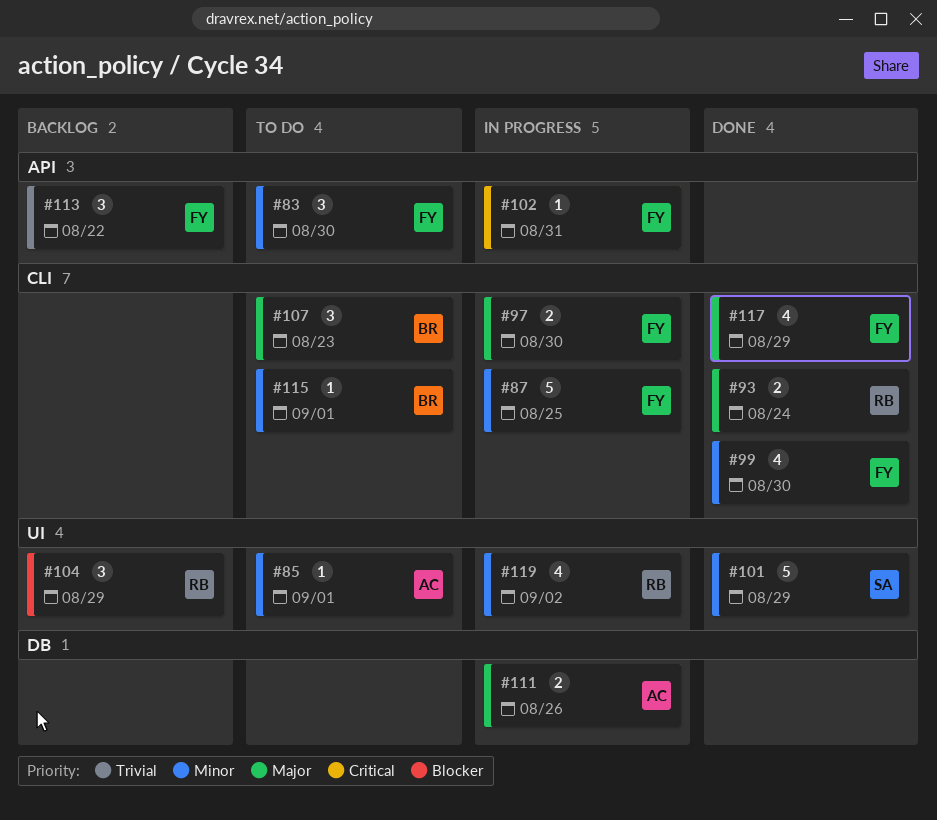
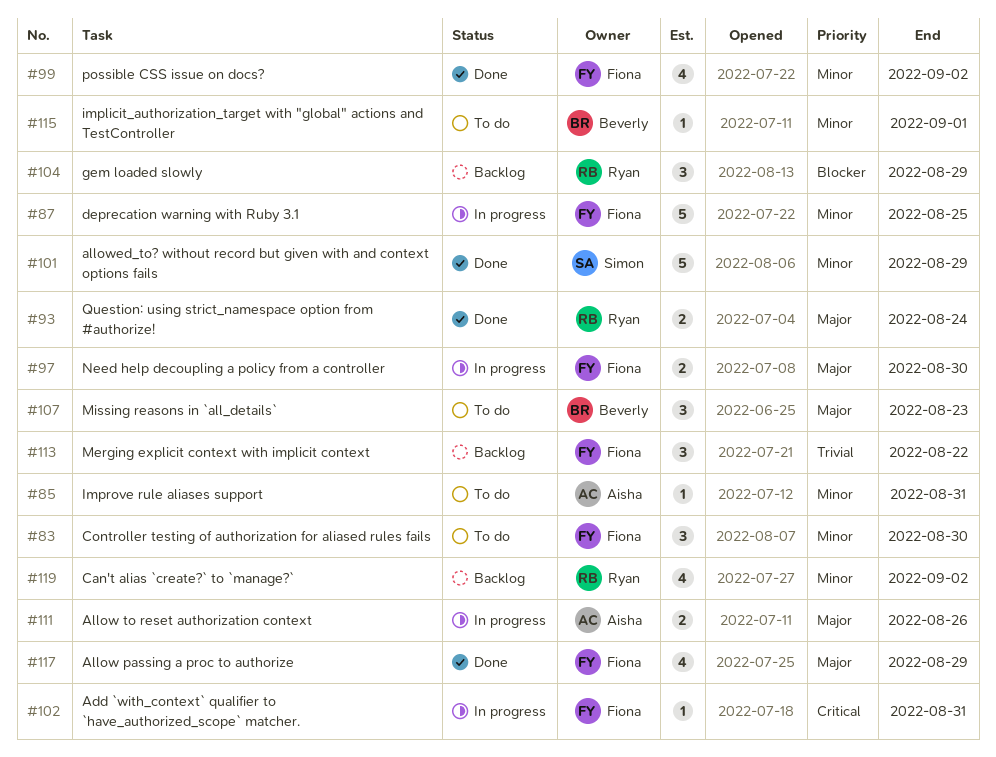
#85, due: Sep 1 -> Aug 31
#99, due: Aug 30 -> Sep 2
#119, status: In progress -> Backlog

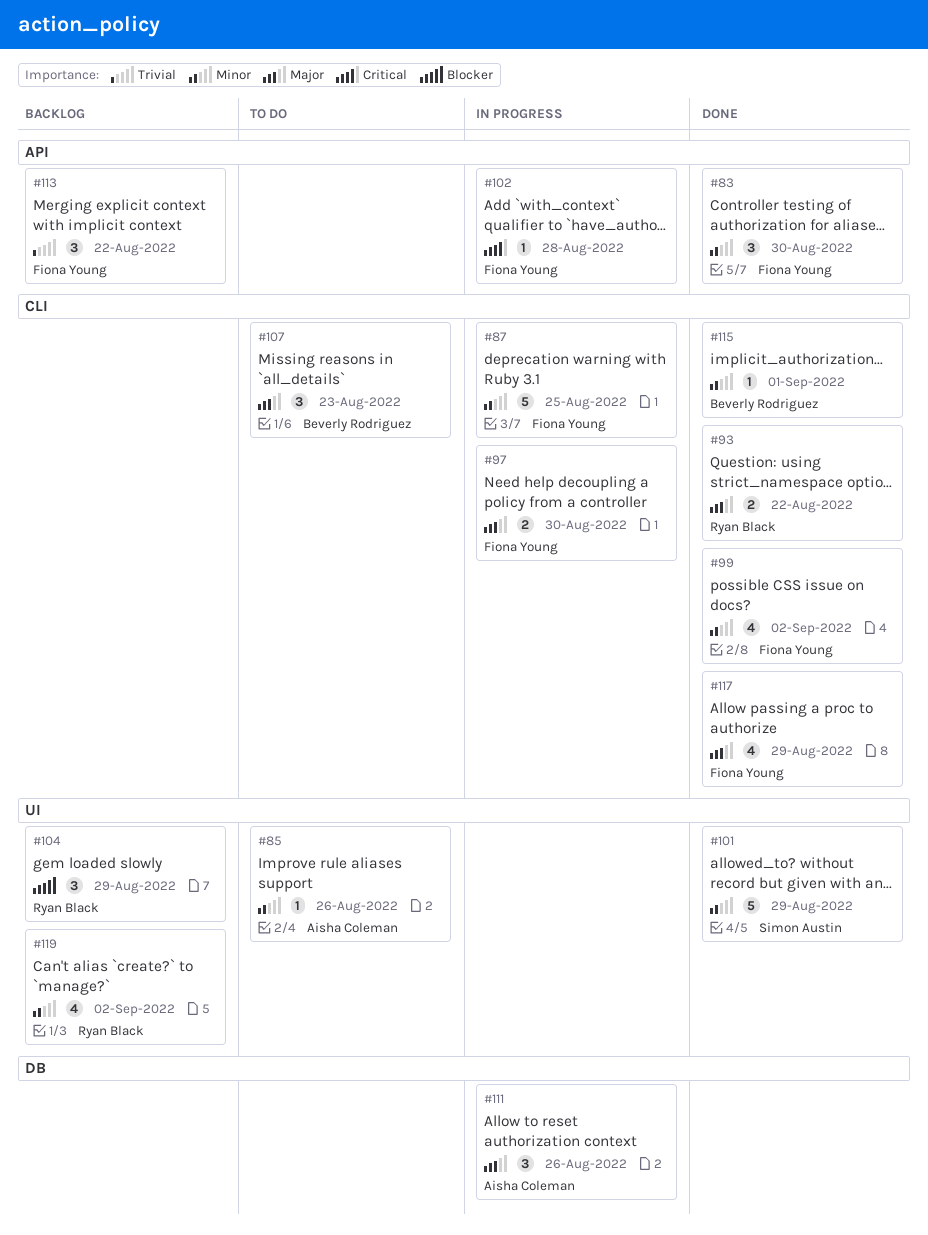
#83, status: To do -> Done
#85, due: Aug 31 -> Aug 26
#93, due: Aug 24 -> Aug 22
#102, due: Aug 31 -> Aug 28
#111, estimate: 2 -> 3
#115, status: To do -> Done

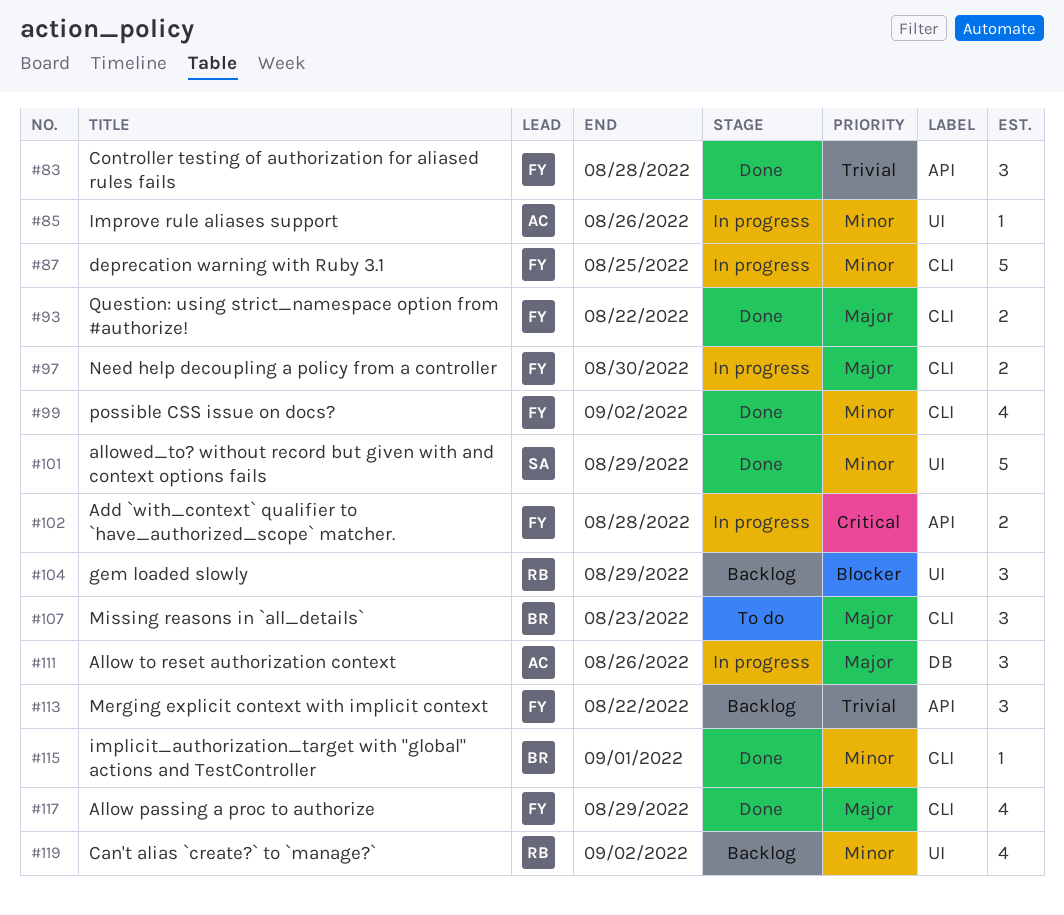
#83, priority: Minor -> Trivial
#83, due: Aug 30 -> Aug 28
#85, status: To do -> In progress
#93, owner: Ryan Black -> Fiona Young
#102, estimate: 1 -> 2

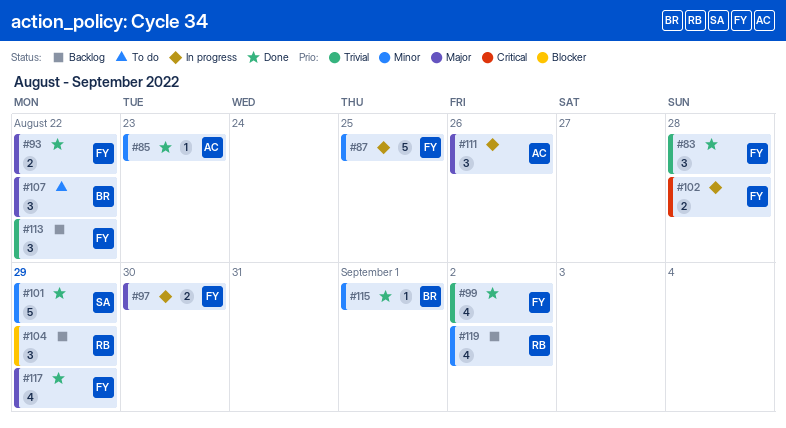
#85, status: In progress -> Done
#85, due: Aug 26 -> Aug 23
#99, priority: Minor -> Trivial
#107, due: Aug 23 -> Aug 22

